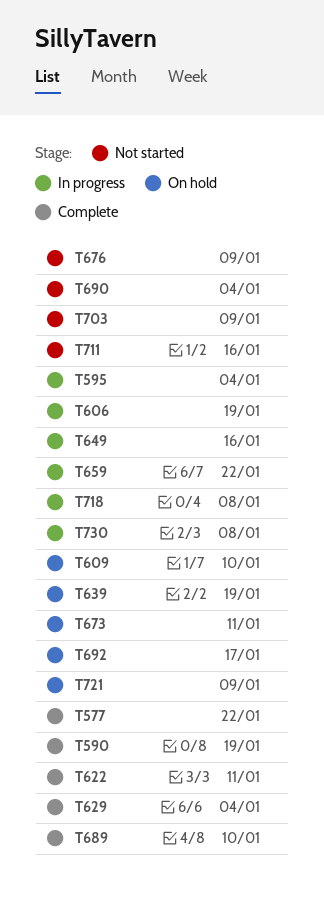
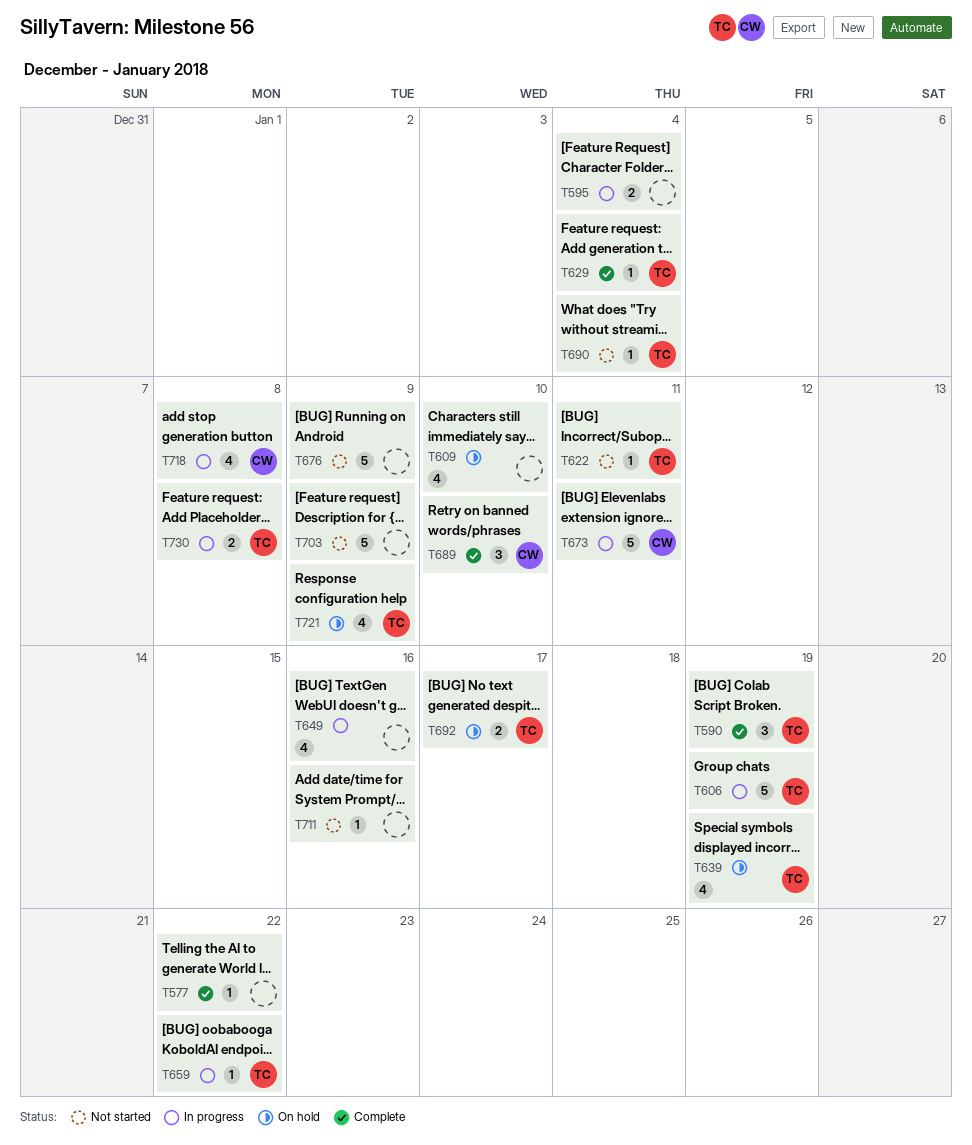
T622, status: Complete -> Not started
T673, status: On hold -> In progress

